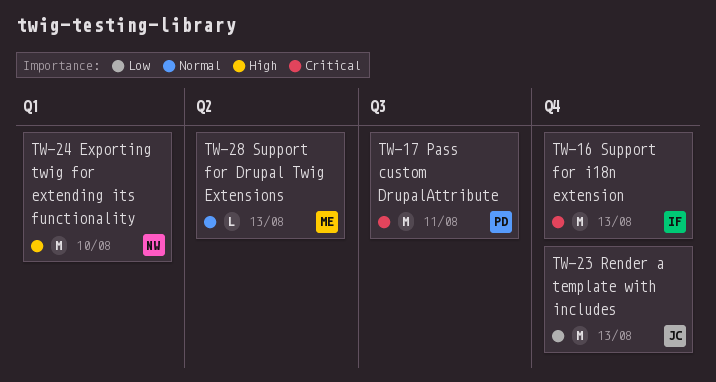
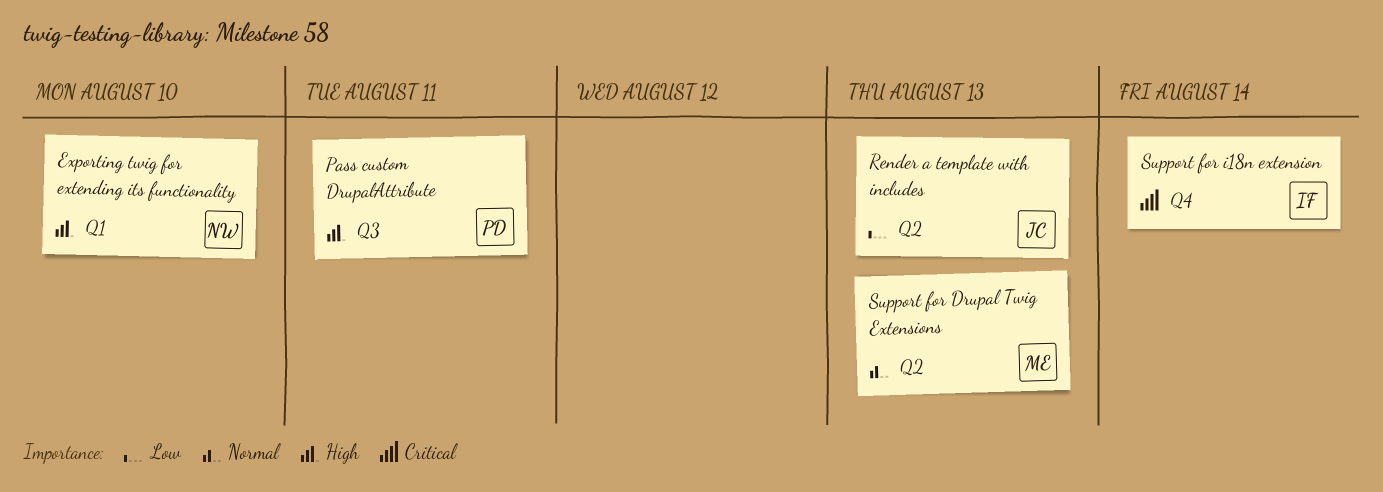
Pass custom DrupalAttribute, priority: Critical -> High
Render a template with includes, label: Q4 -> Q2
Support for i18n extension, due: Aug 13 -> Aug 14

